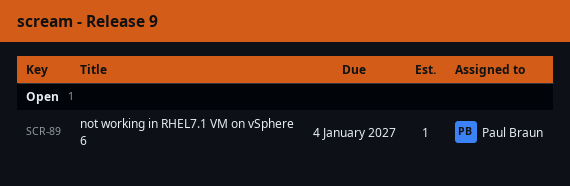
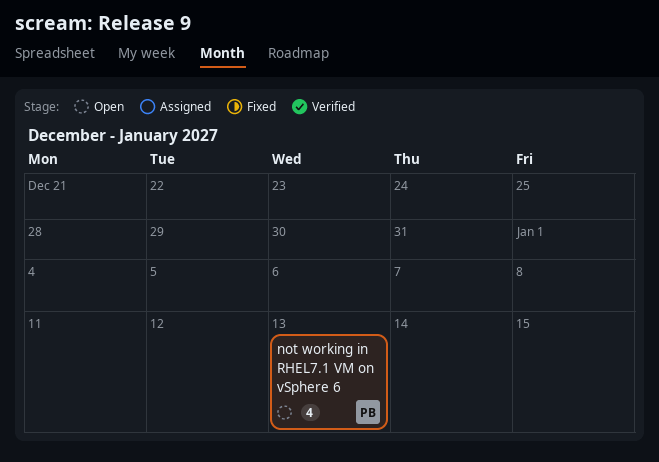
not working in RHEL7.1 VM on vSphere 6, estimate: 1 -> 4
not working in RHEL7.1 VM on vSphere 6, due: Jan 4 -> Jan 13

